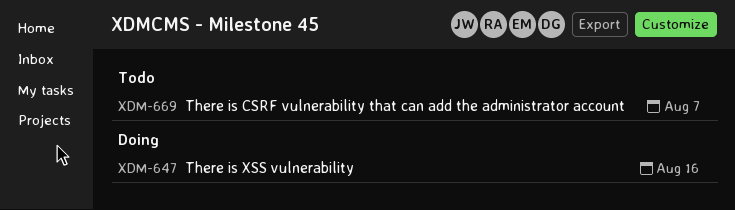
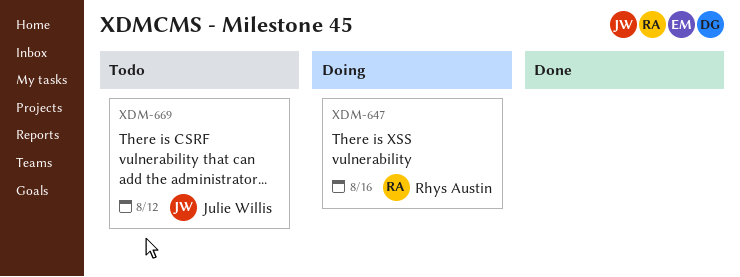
XDM-669, due: Aug 7 -> Aug 12

